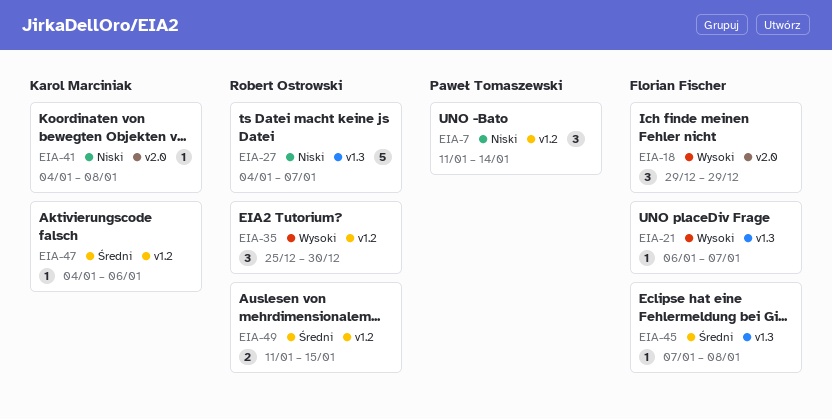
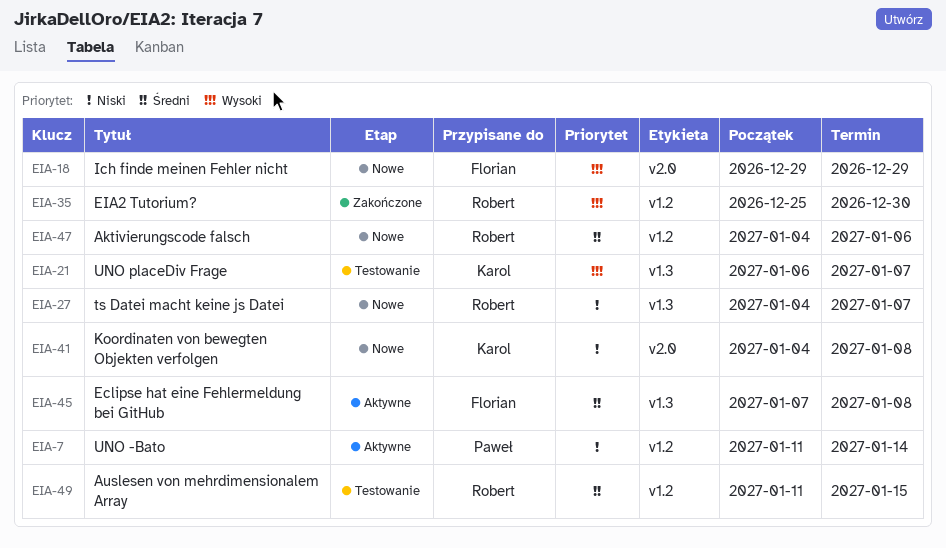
EIA-21, owner: Florian Fischer -> Karol Marciniak
EIA-47, owner: Karol Marciniak -> Robert Ostrowski

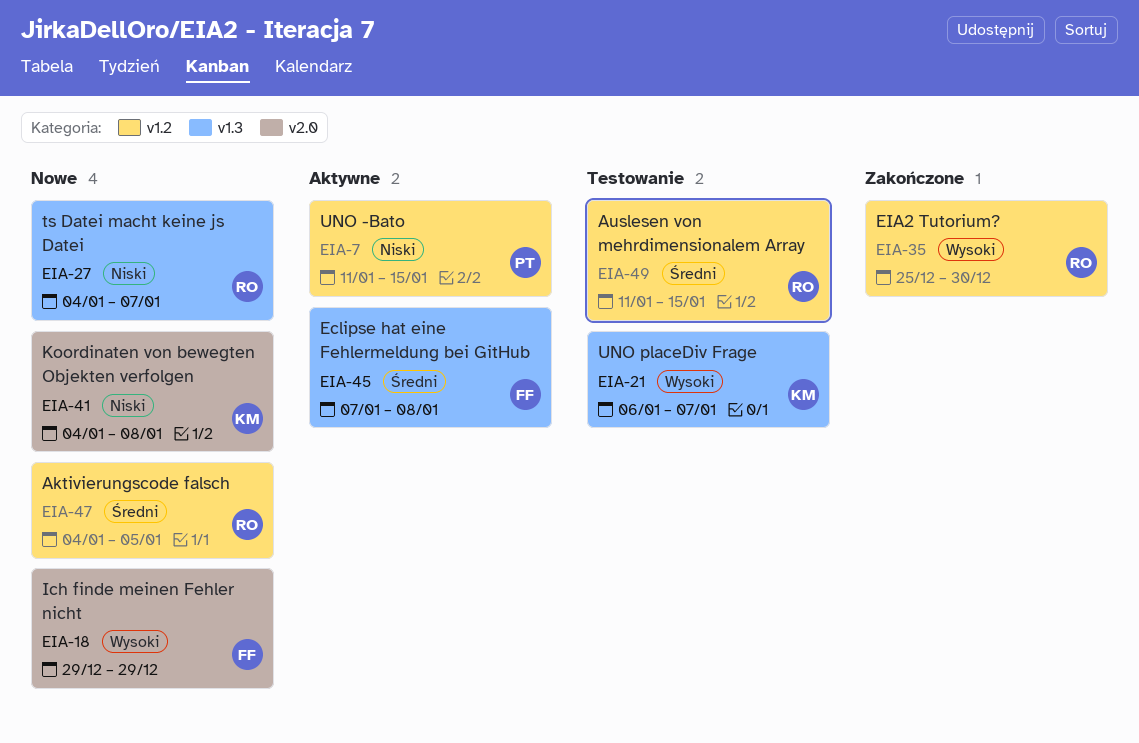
EIA-7, due: Jan 14 -> Jan 15
EIA-47, due: Jan 6 -> Jan 5

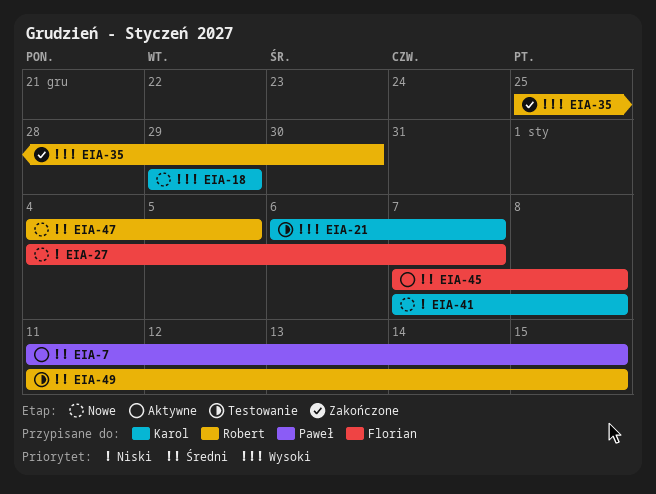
EIA-7, priority: Niski -> Średni
EIA-18, owner: Florian -> Karol
EIA-27, owner: Robert -> Florian
EIA-41, start: Jan 4 -> Jan 7

